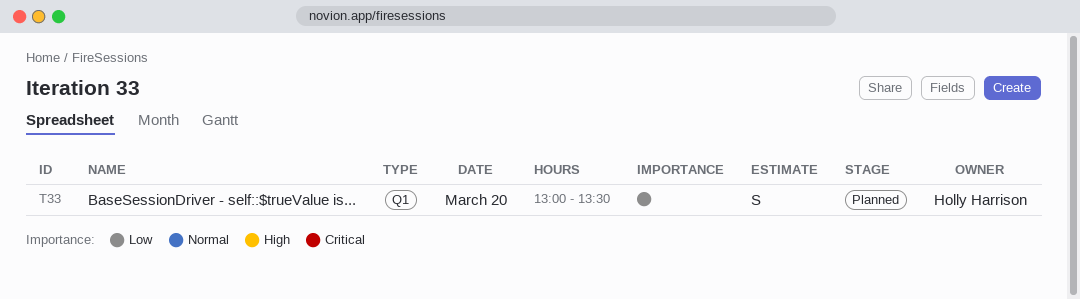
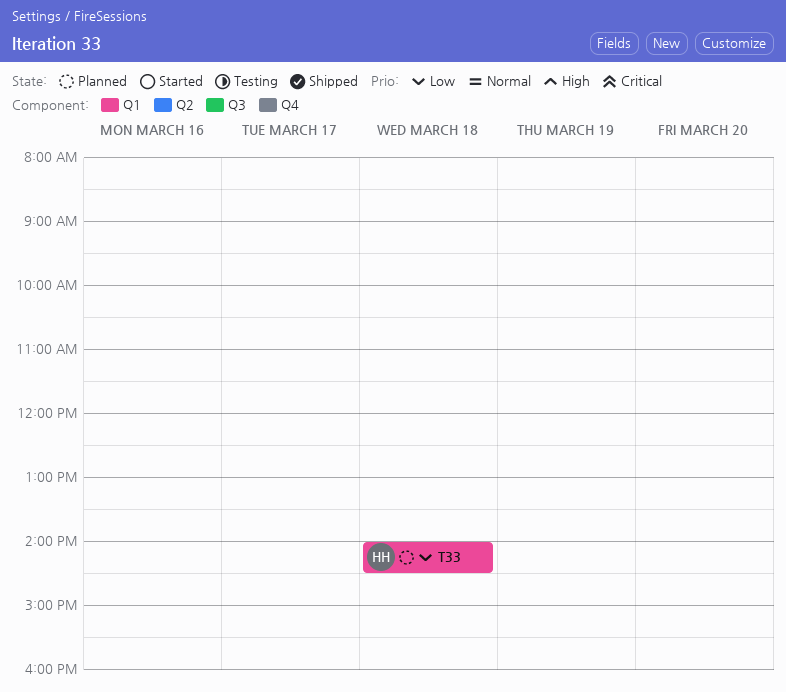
T33, day: Mar 20 -> Mar 18
T33, begins: 13:00 -> 14:00
T33, ends: 13:30 -> 14:30

